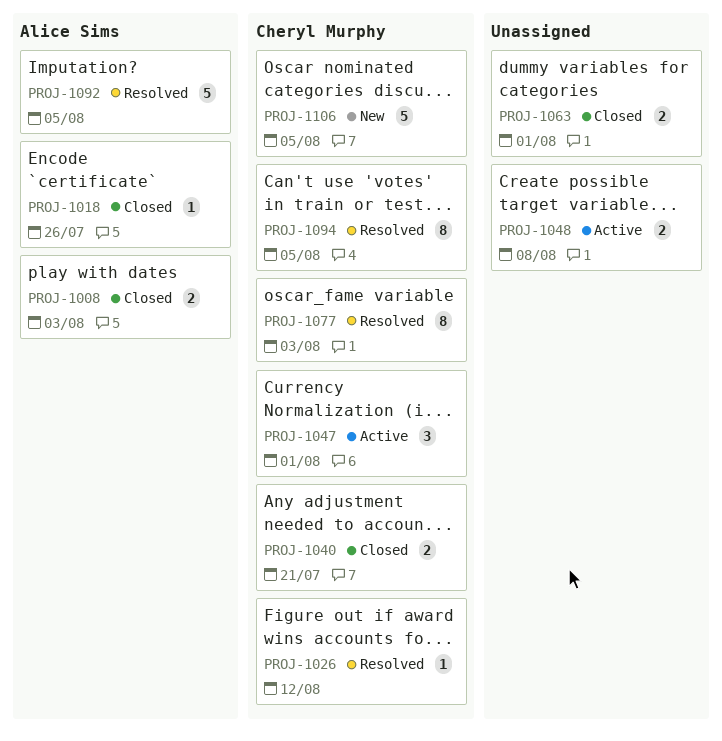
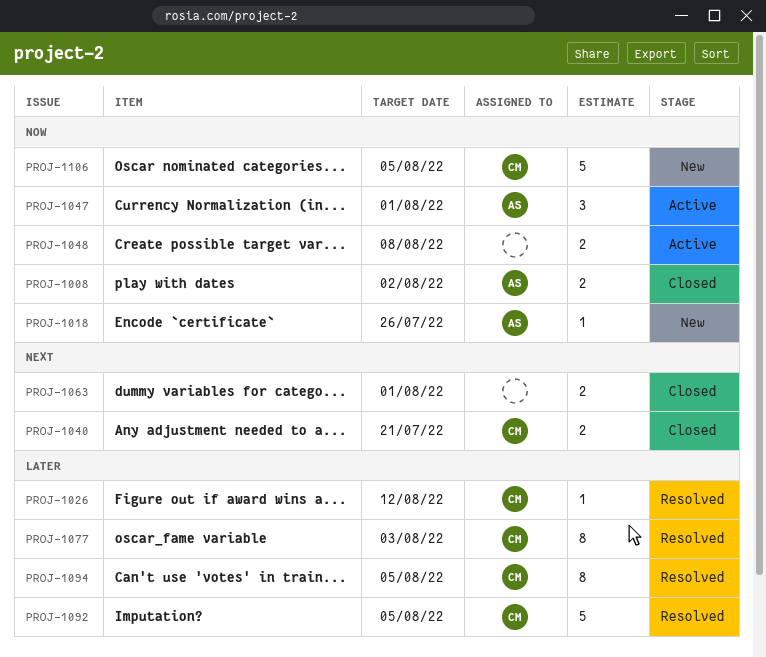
PROJ-1008, due: Aug 3 -> Aug 2
PROJ-1018, status: Closed -> New
PROJ-1047, owner: Cheryl Murphy -> Alice Sims
PROJ-1092, owner: Alice Sims -> Cheryl Murphy

